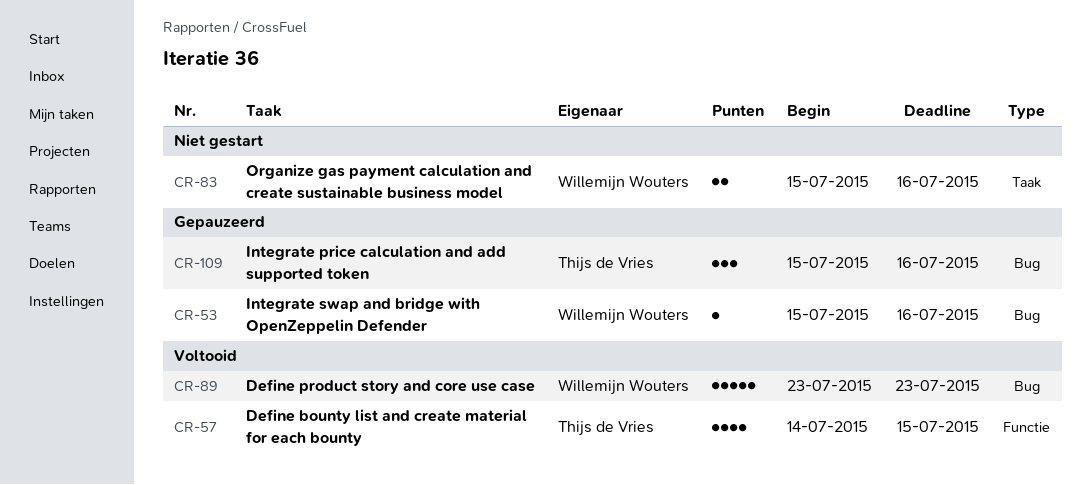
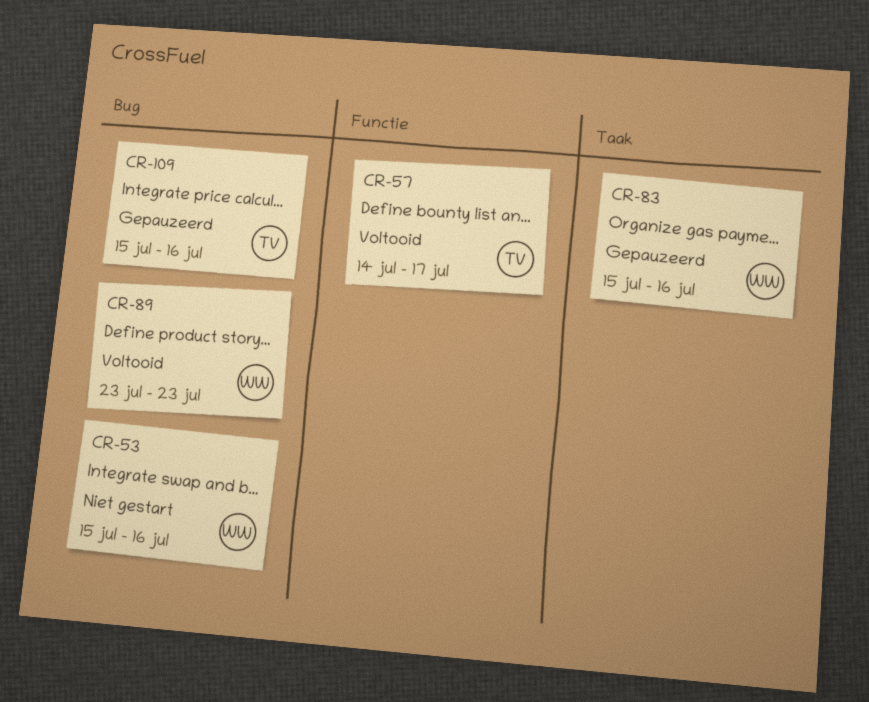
CR-53, status: Gepauzeerd -> Niet gestart
CR-57, due: Jul 15 -> Jul 17
CR-83, status: Niet gestart -> Gepauzeerd

